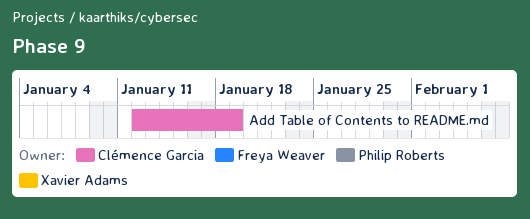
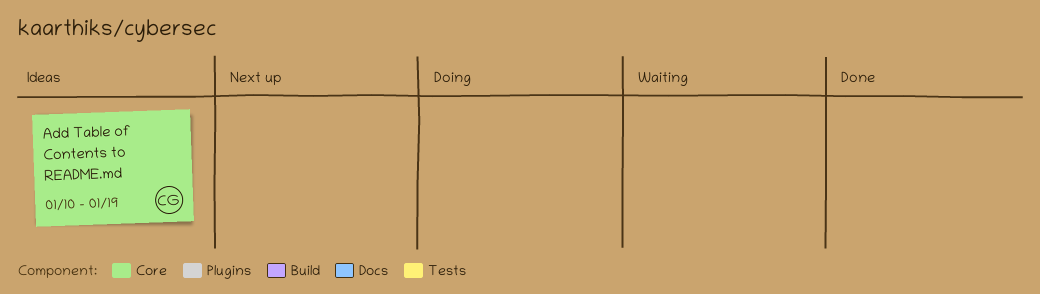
Add Table of Contents to README.md, start: Jan 12 -> Jan 10

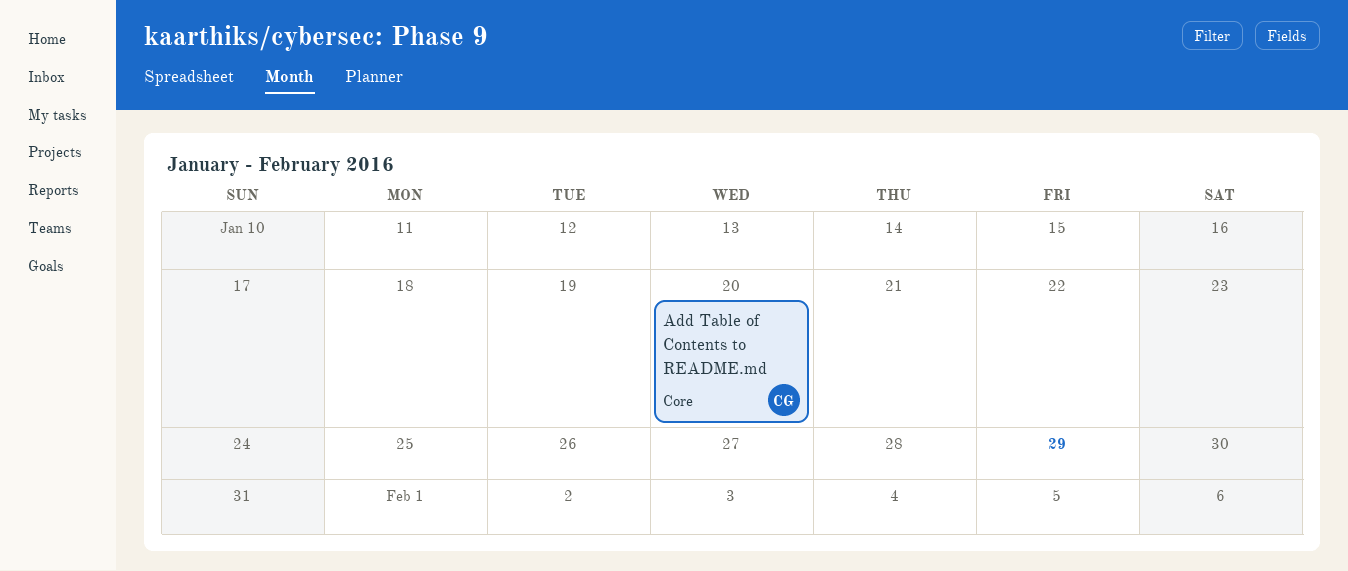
Add Table of Contents to README.md, due: Jan 19 -> Jan 20

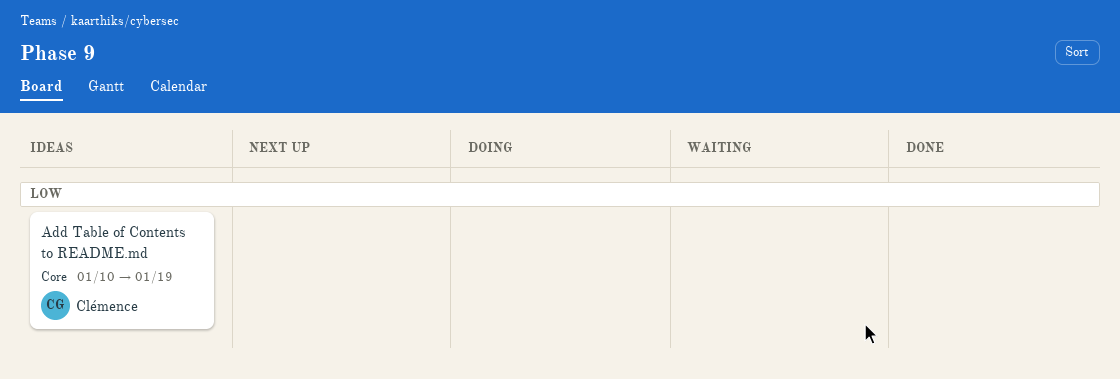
Add Table of Contents to README.md, due: Jan 20 -> Jan 19

